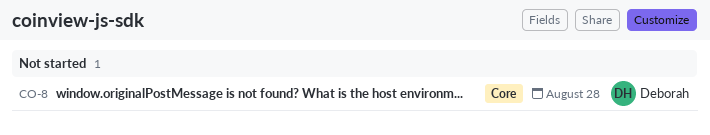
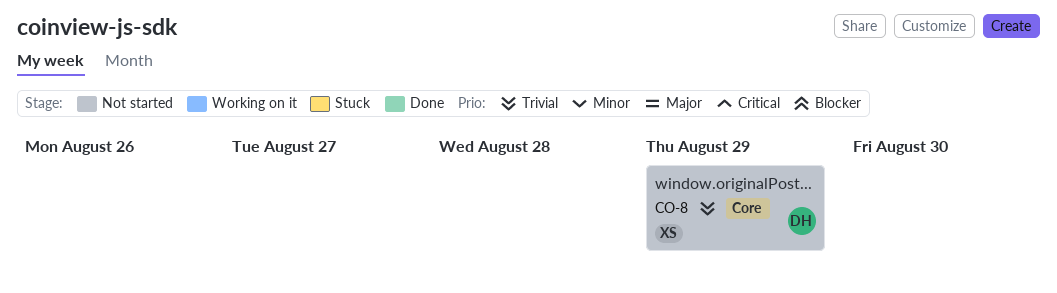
CO-8, due: Aug 28 -> Aug 29

